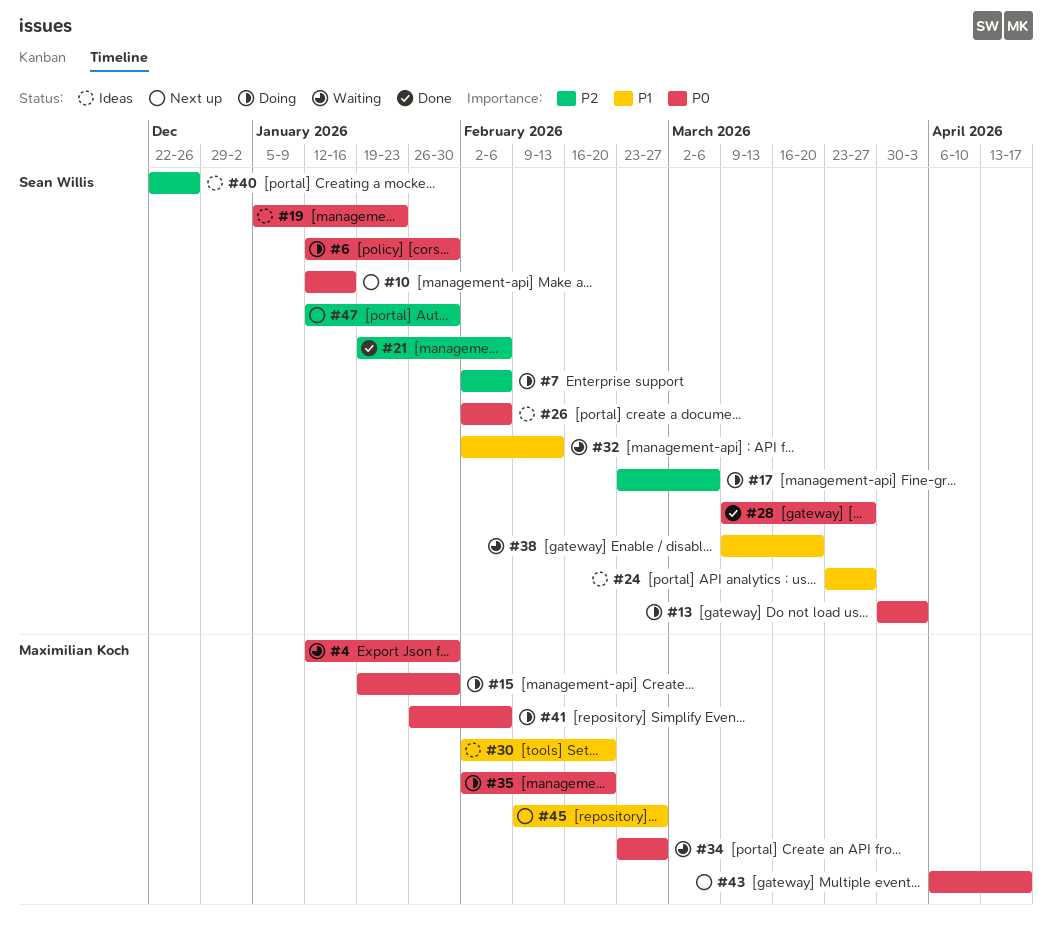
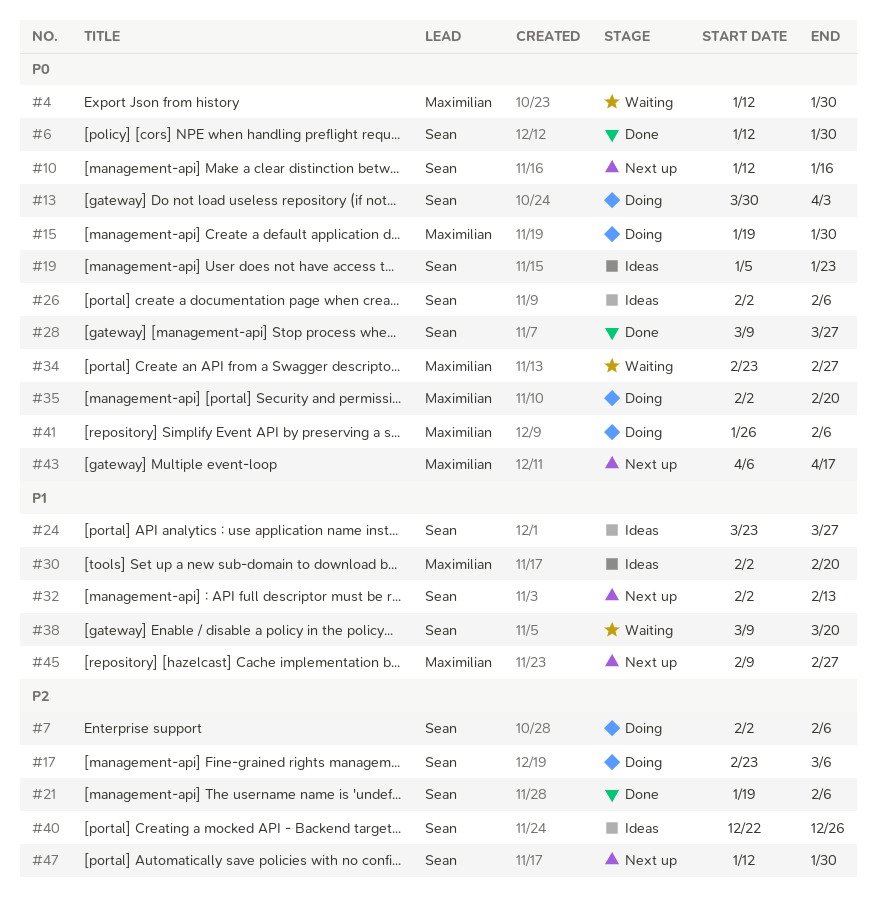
#6, status: Doing -> Done
#32, status: Waiting -> Next up

